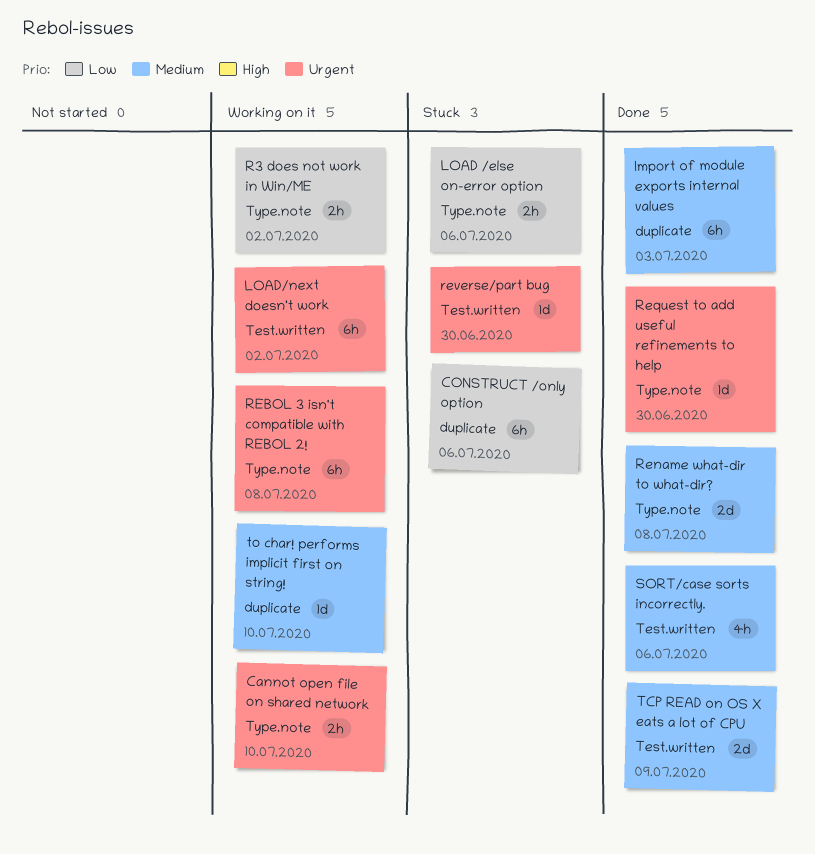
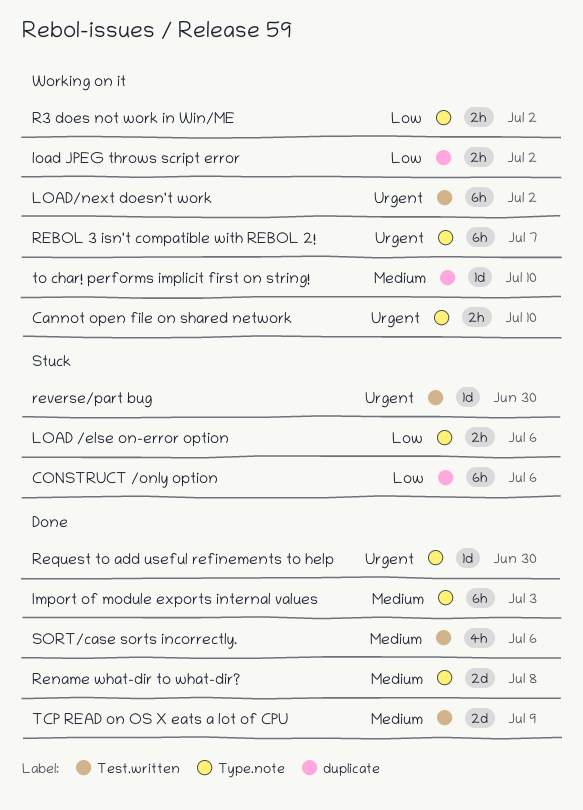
Import of module exports internal values, label: duplicate -> Type.note
load JPEG throws script error: none -> present
REBOL 3 isn't compatible with REBOL 2!, due: Jul 8 -> Jul 7

